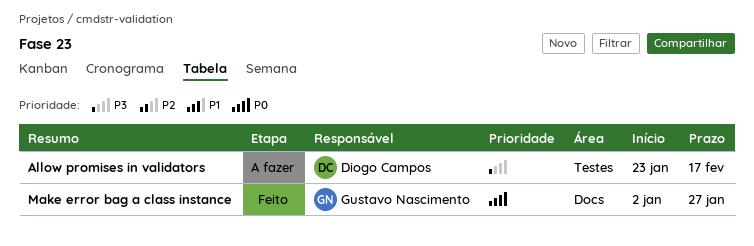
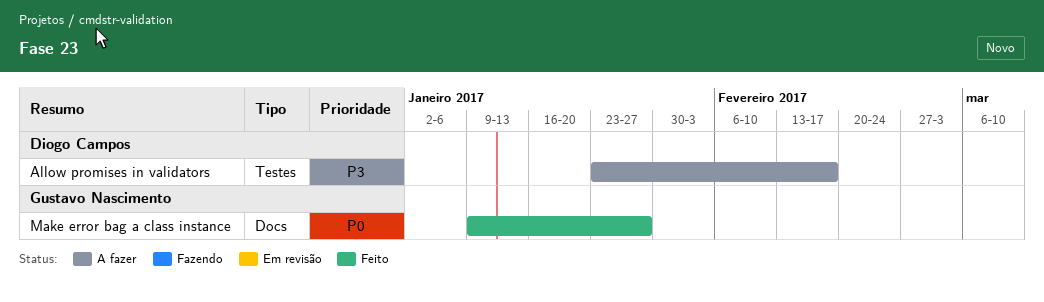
Make error bag a class instance, start: Jan 2 -> Jan 9

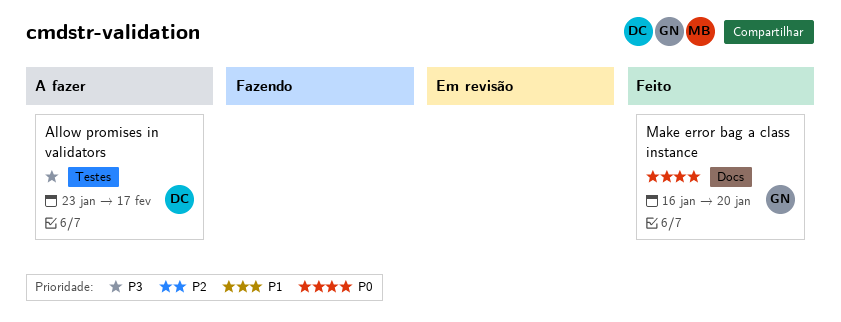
Make error bag a class instance, start: Jan 9 -> Jan 16
Make error bag a class instance, due: Jan 27 -> Jan 20

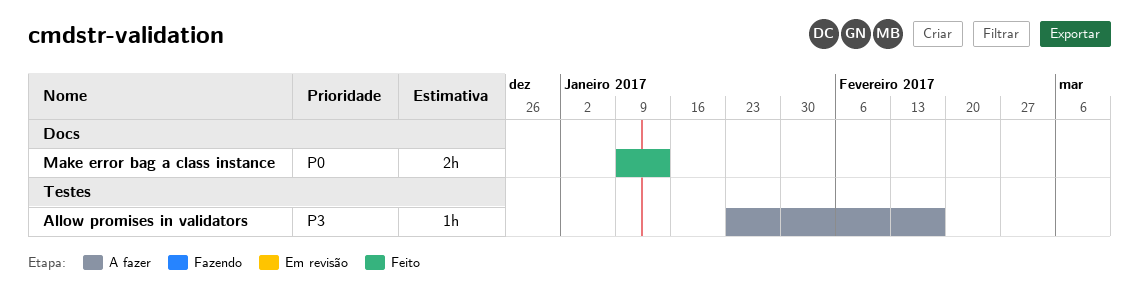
Make error bag a class instance, start: Jan 16 -> Jan 9
Make error bag a class instance, due: Jan 20 -> Jan 13

